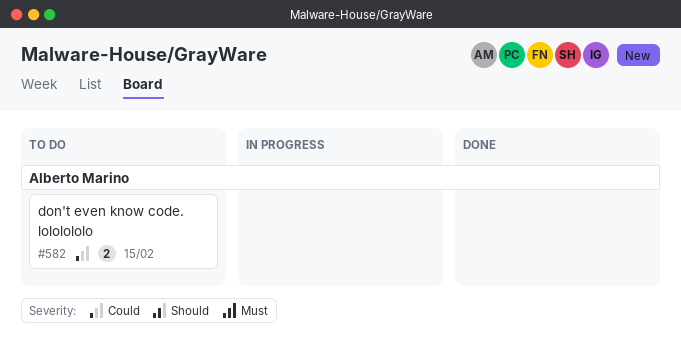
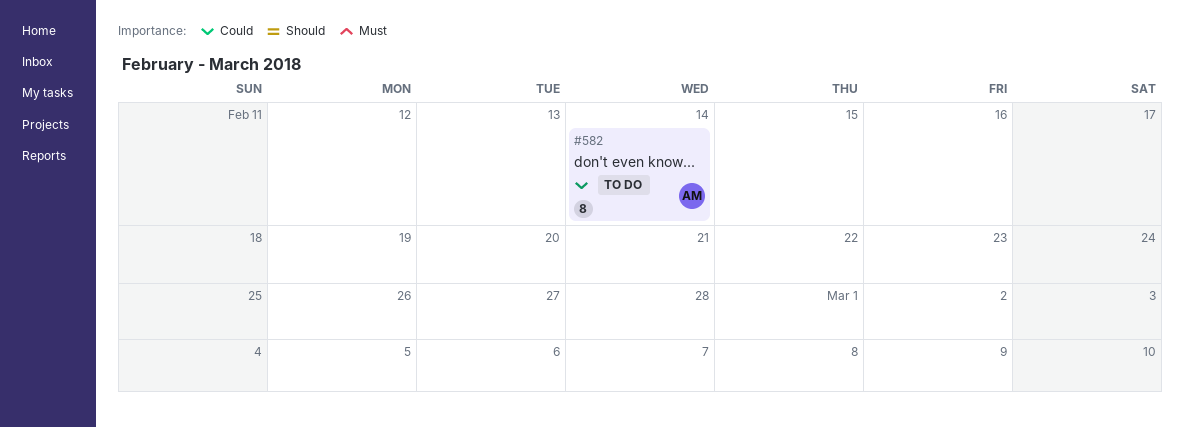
#582, estimate: 2 -> 8
#582, due: Feb 15 -> Feb 14

